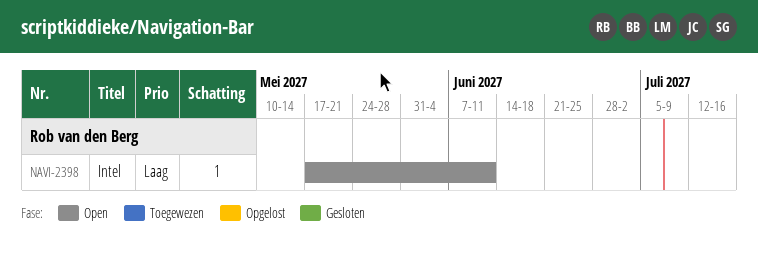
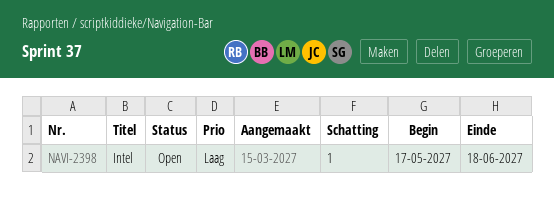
NAVI-2398, due: Jun 11 -> Jun 18

